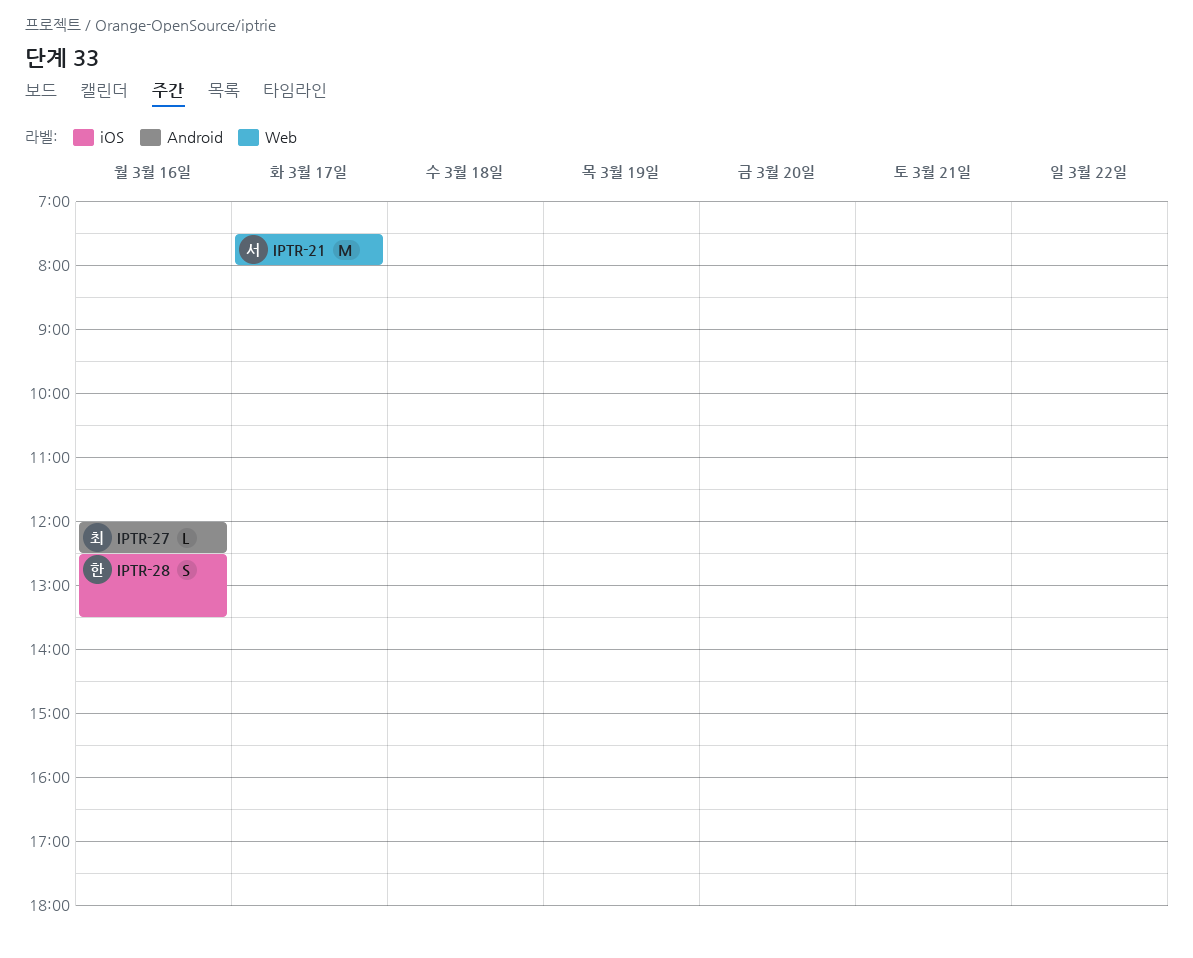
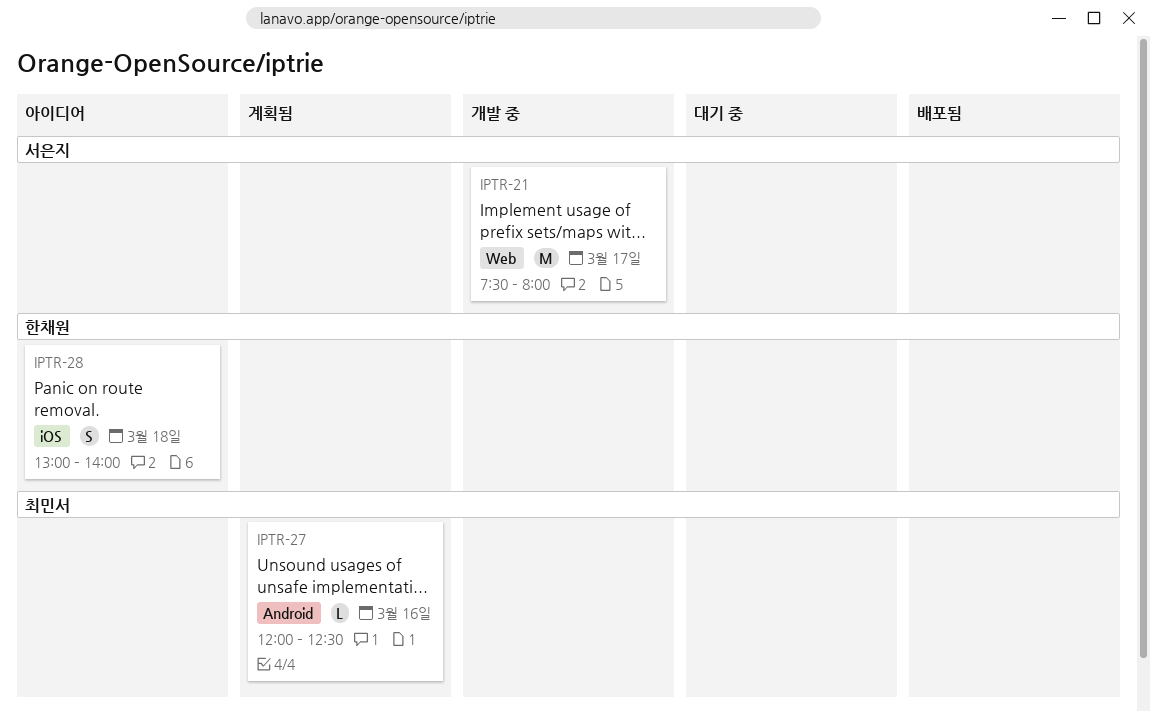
IPTR-28, day: Mar 16 -> Mar 18
IPTR-28, begins: 12:30 -> 13:00
IPTR-28, ends: 13:30 -> 14:00

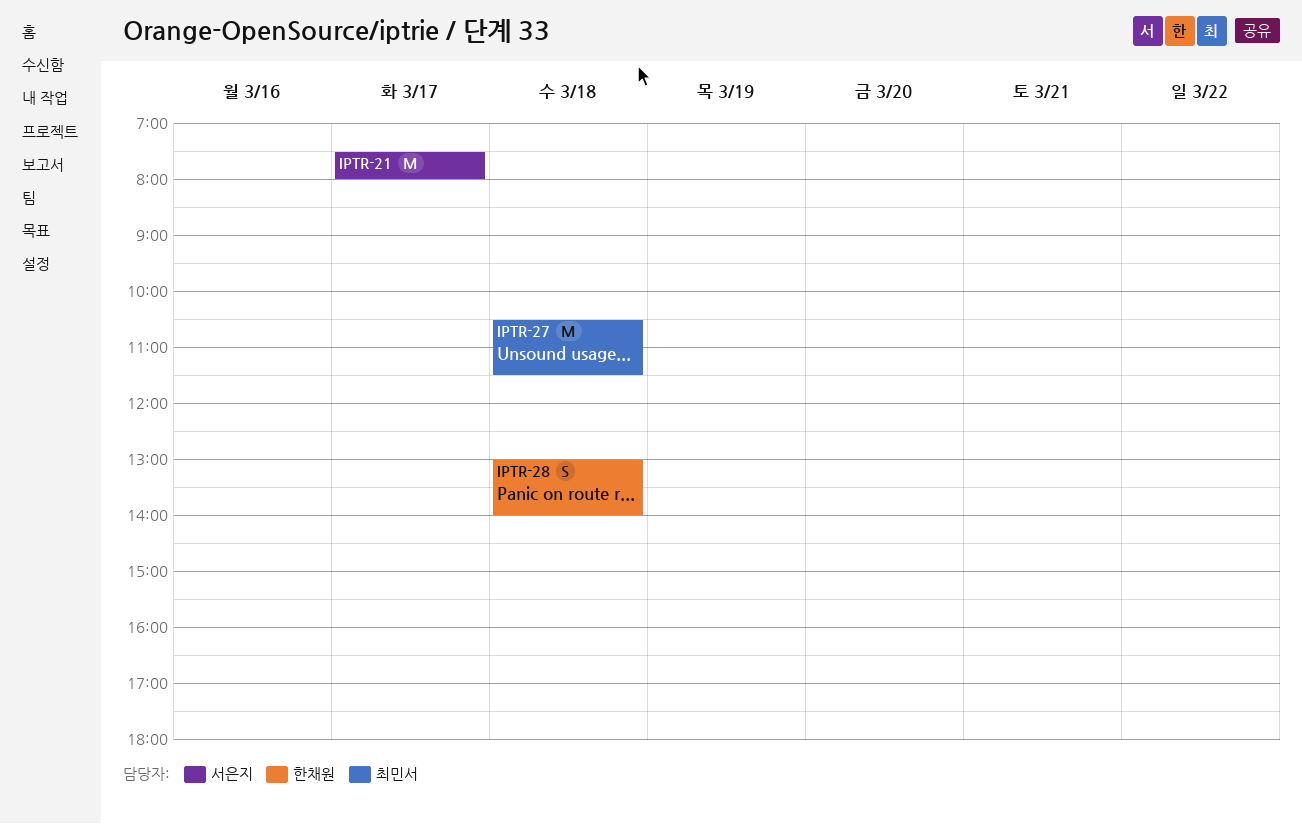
IPTR-27, estimate: L -> M
IPTR-27, day: Mar 16 -> Mar 18
IPTR-27, begins: 12:00 -> 10:30
IPTR-27, ends: 12:30 -> 11:30

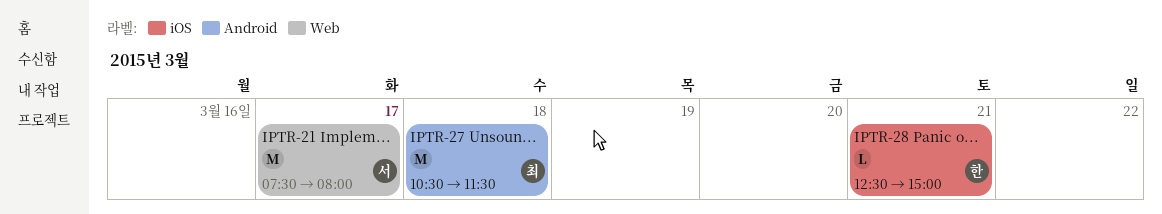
IPTR-28, estimate: S -> L
IPTR-28, day: Mar 18 -> Mar 21
IPTR-28, begins: 13:00 -> 12:30
IPTR-28, ends: 14:00 -> 15:00

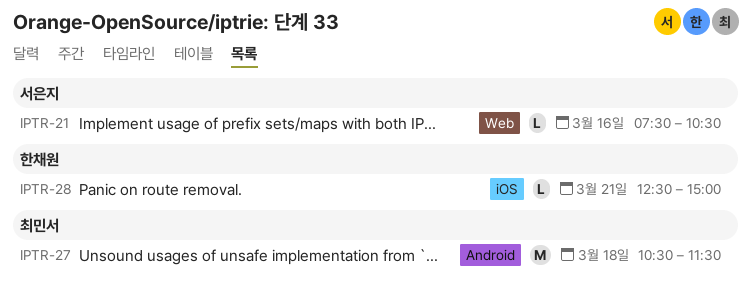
IPTR-21, estimate: M -> L
IPTR-21, day: Mar 17 -> Mar 16
IPTR-21, ends: 08:00 -> 10:30

